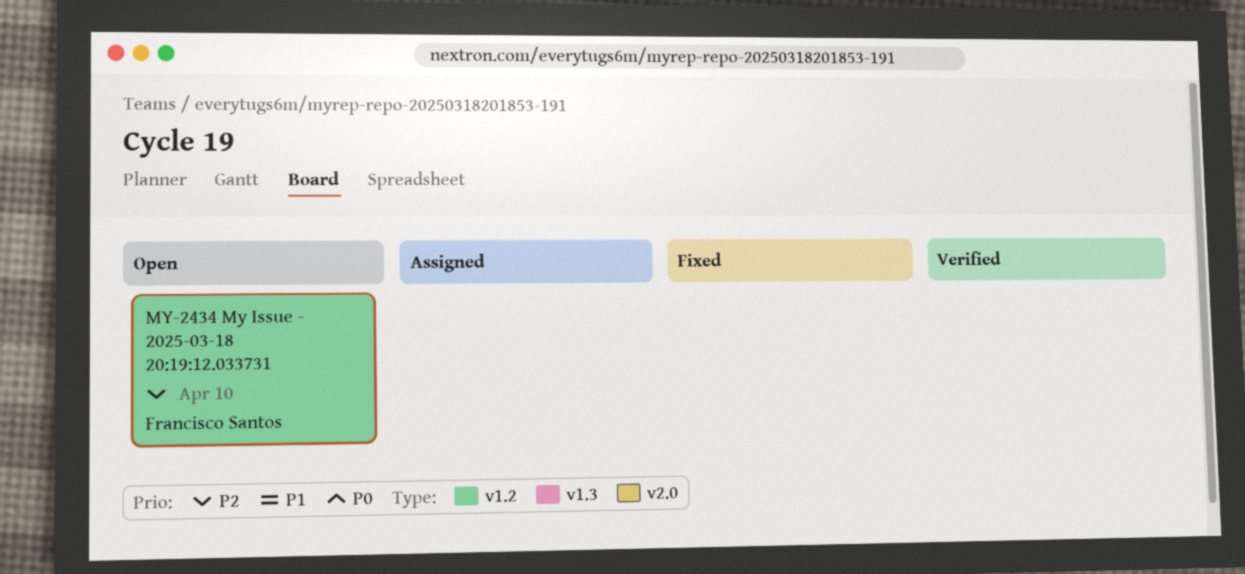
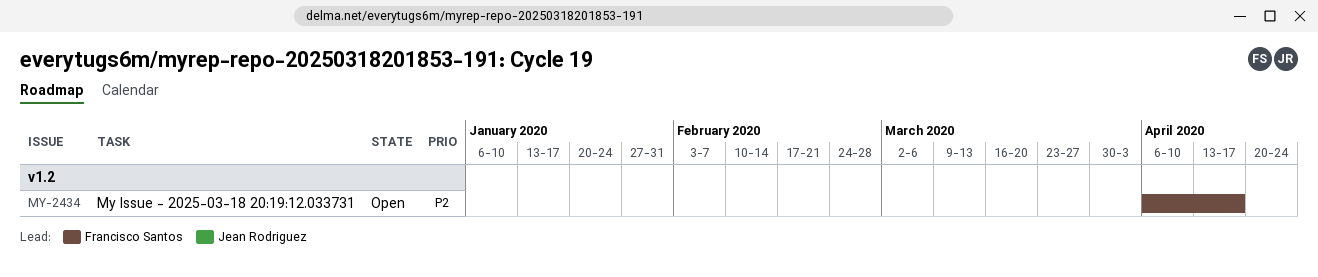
MY-2434, due: Apr 10 -> Apr 17

